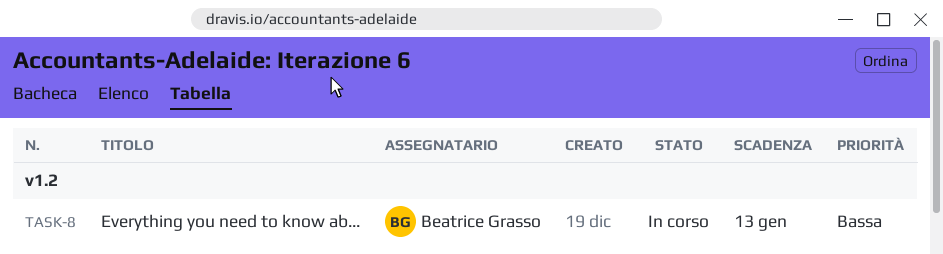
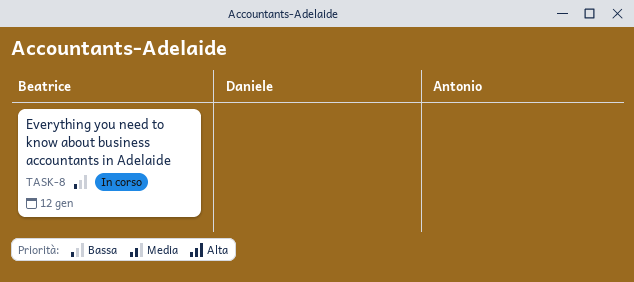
TASK-8, due: Jan 13 -> Jan 12

